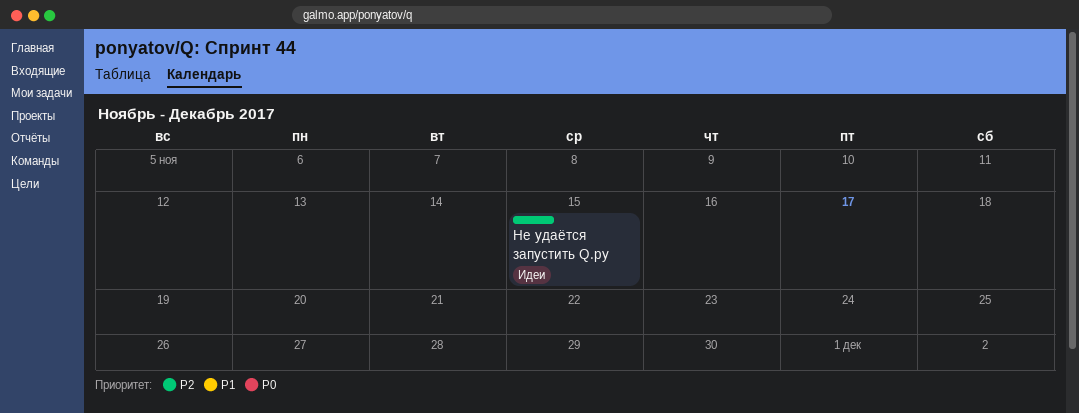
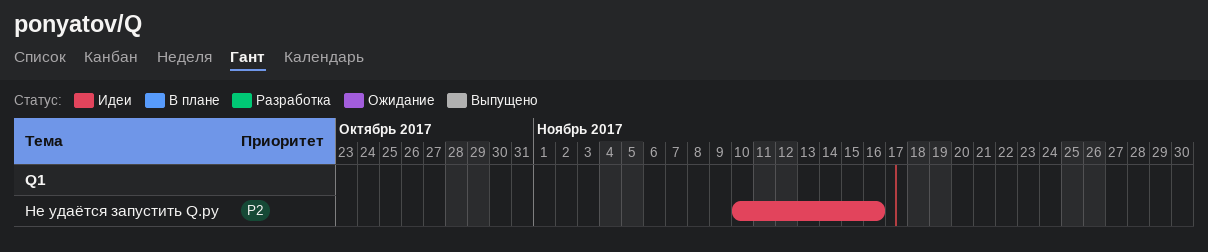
Не удаётся запустить Q.py, due: Nov 15 -> Nov 16

